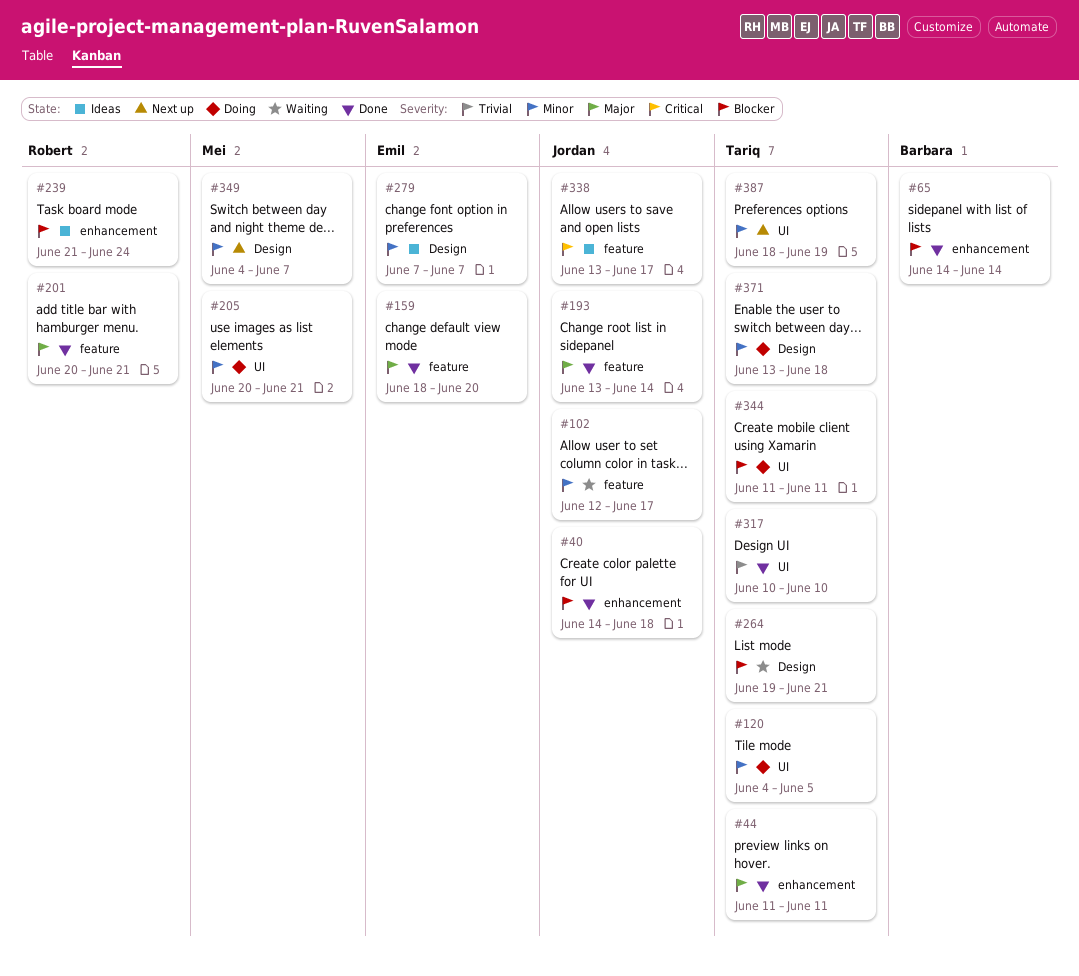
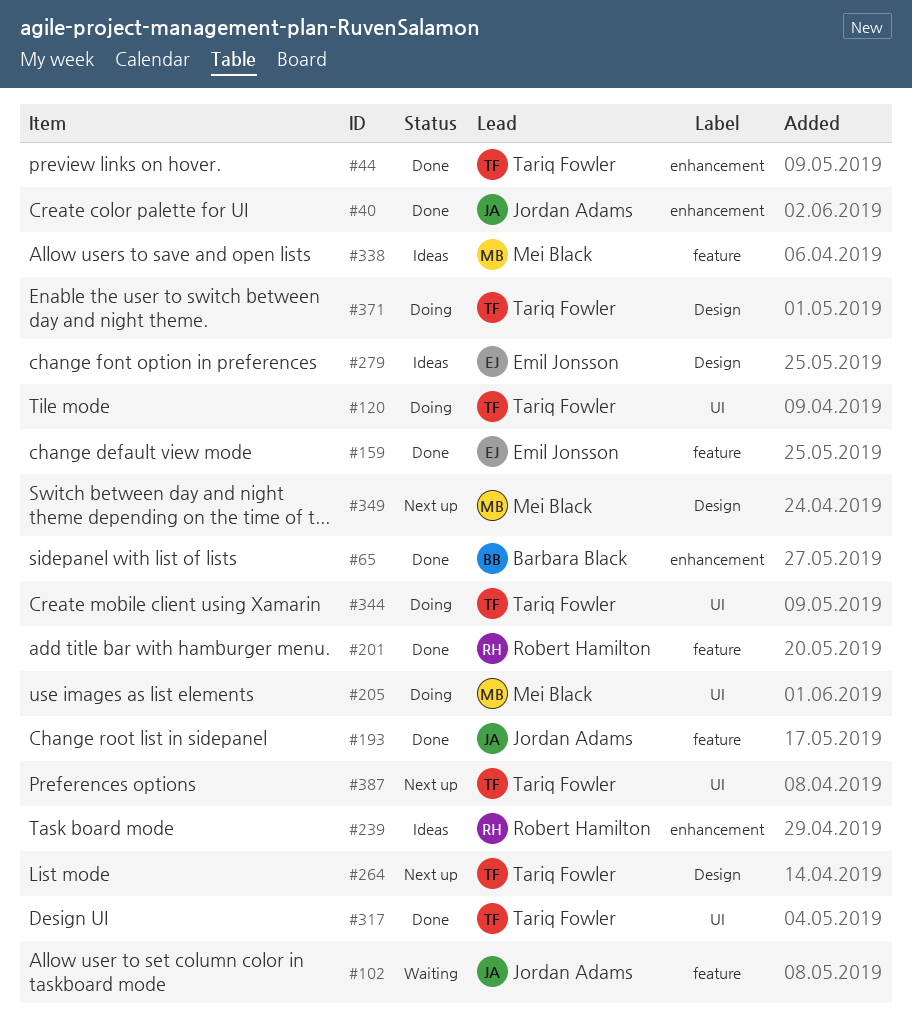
#264, status: Waiting -> Next up
#338, owner: Jordan Adams -> Mei Black

